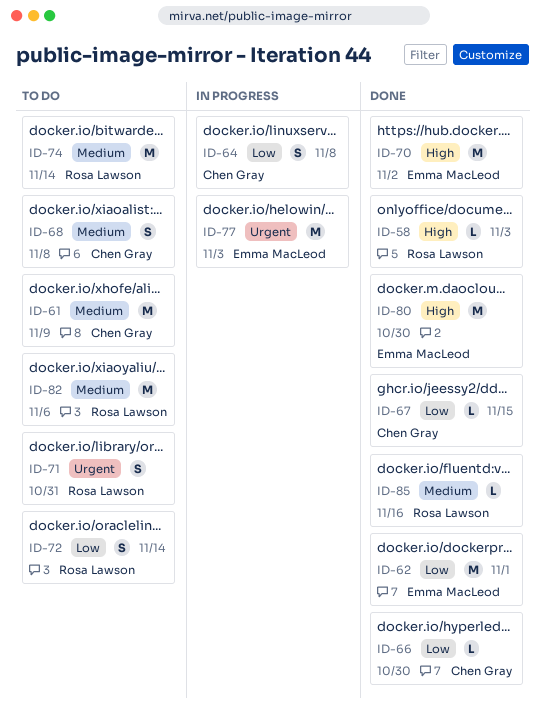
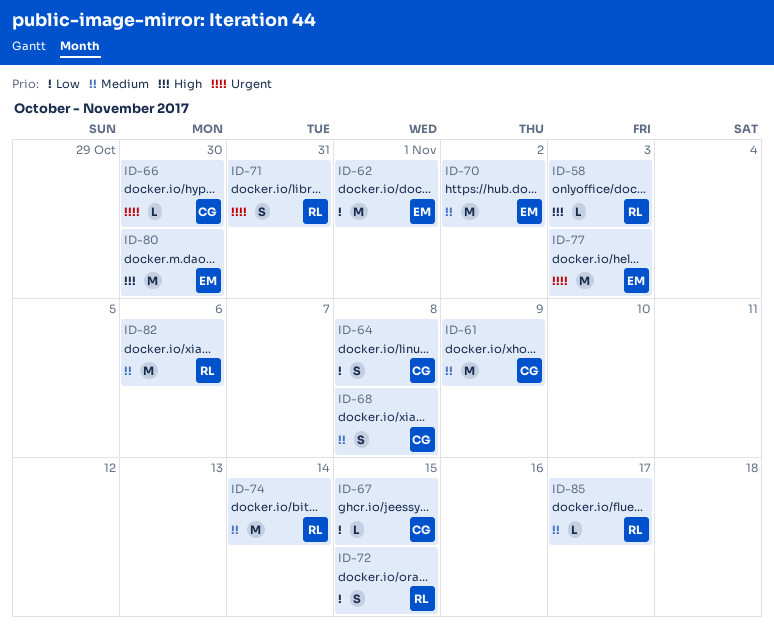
ID-66, priority: Low -> Urgent
ID-70, priority: High -> Medium
ID-72, due: Nov 14 -> Nov 15
ID-85, due: Nov 16 -> Nov 17

